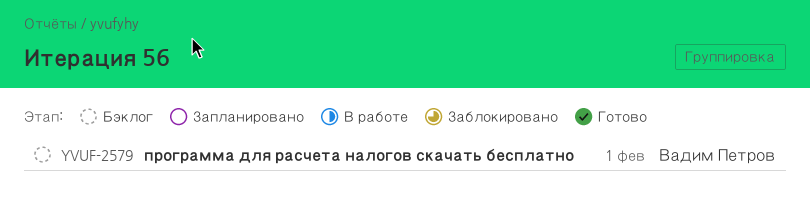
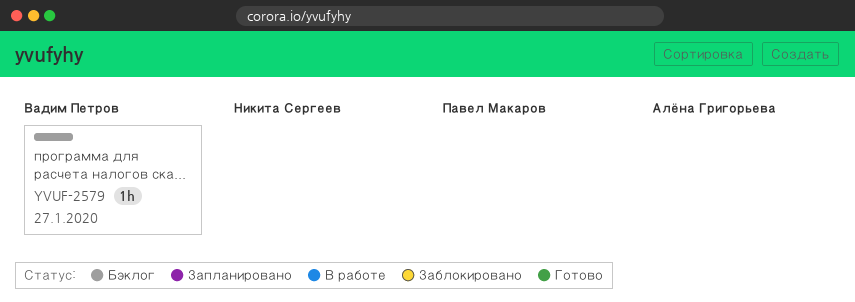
YVUF-2579, due: Feb 1 -> Jan 27

